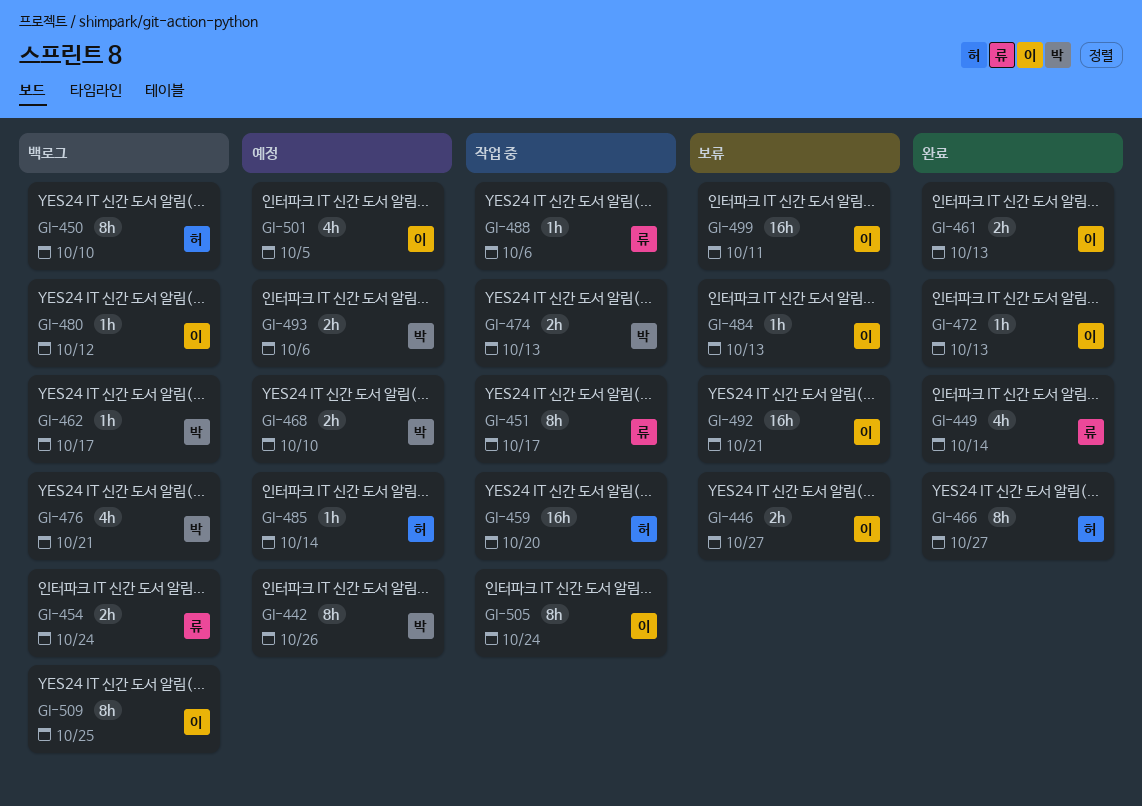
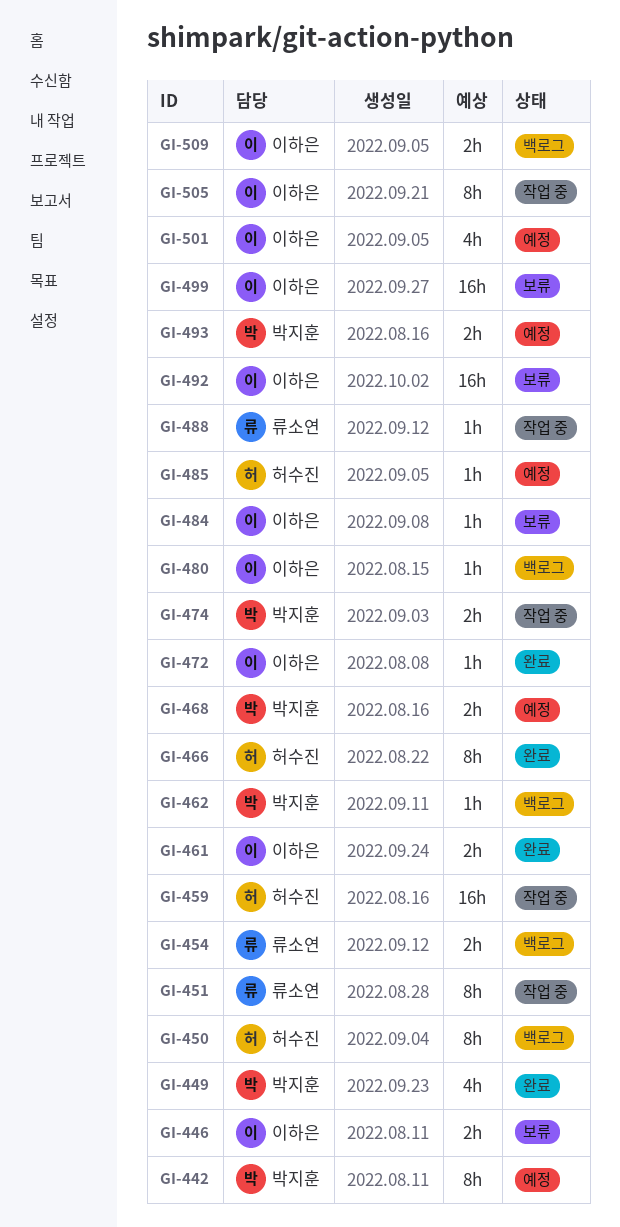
GI-449, owner: 류소연 -> 박지훈
GI-476: present -> none
GI-509, estimate: 8h -> 2h

